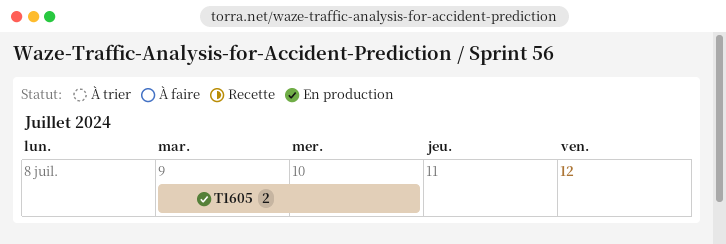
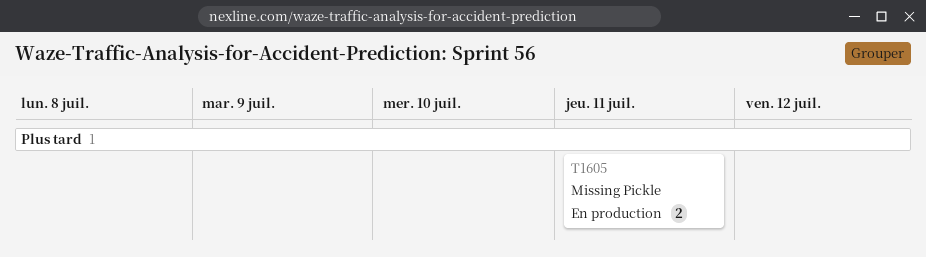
T1605, due: Jul 10 -> Jul 11

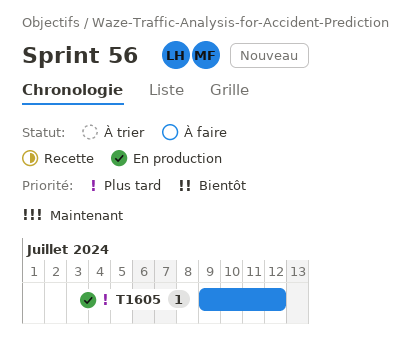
T1605, estimate: 2 -> 1
T1605, due: Jul 11 -> Jul 12

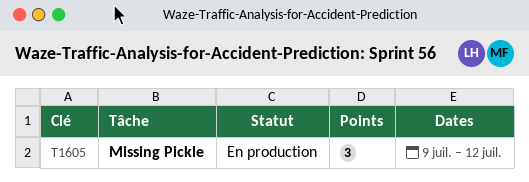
T1605, estimate: 1 -> 3

